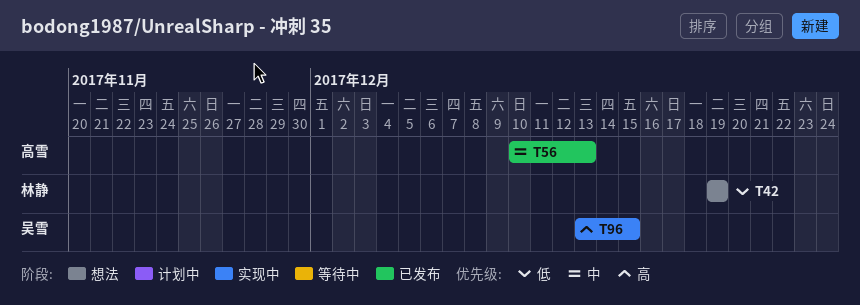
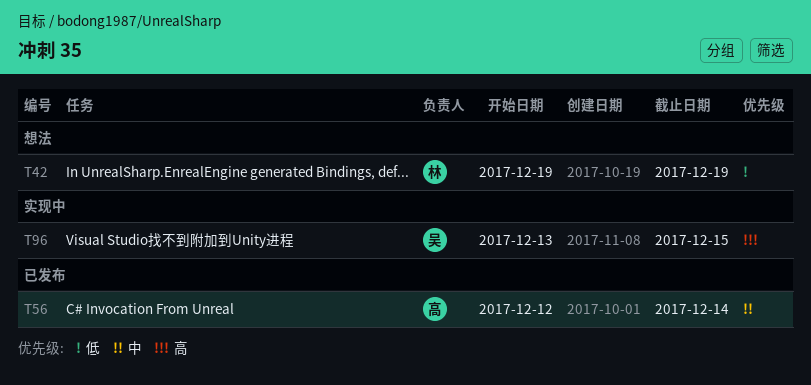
T56, start: Dec 10 -> Dec 12
T56, due: Dec 13 -> Dec 14

